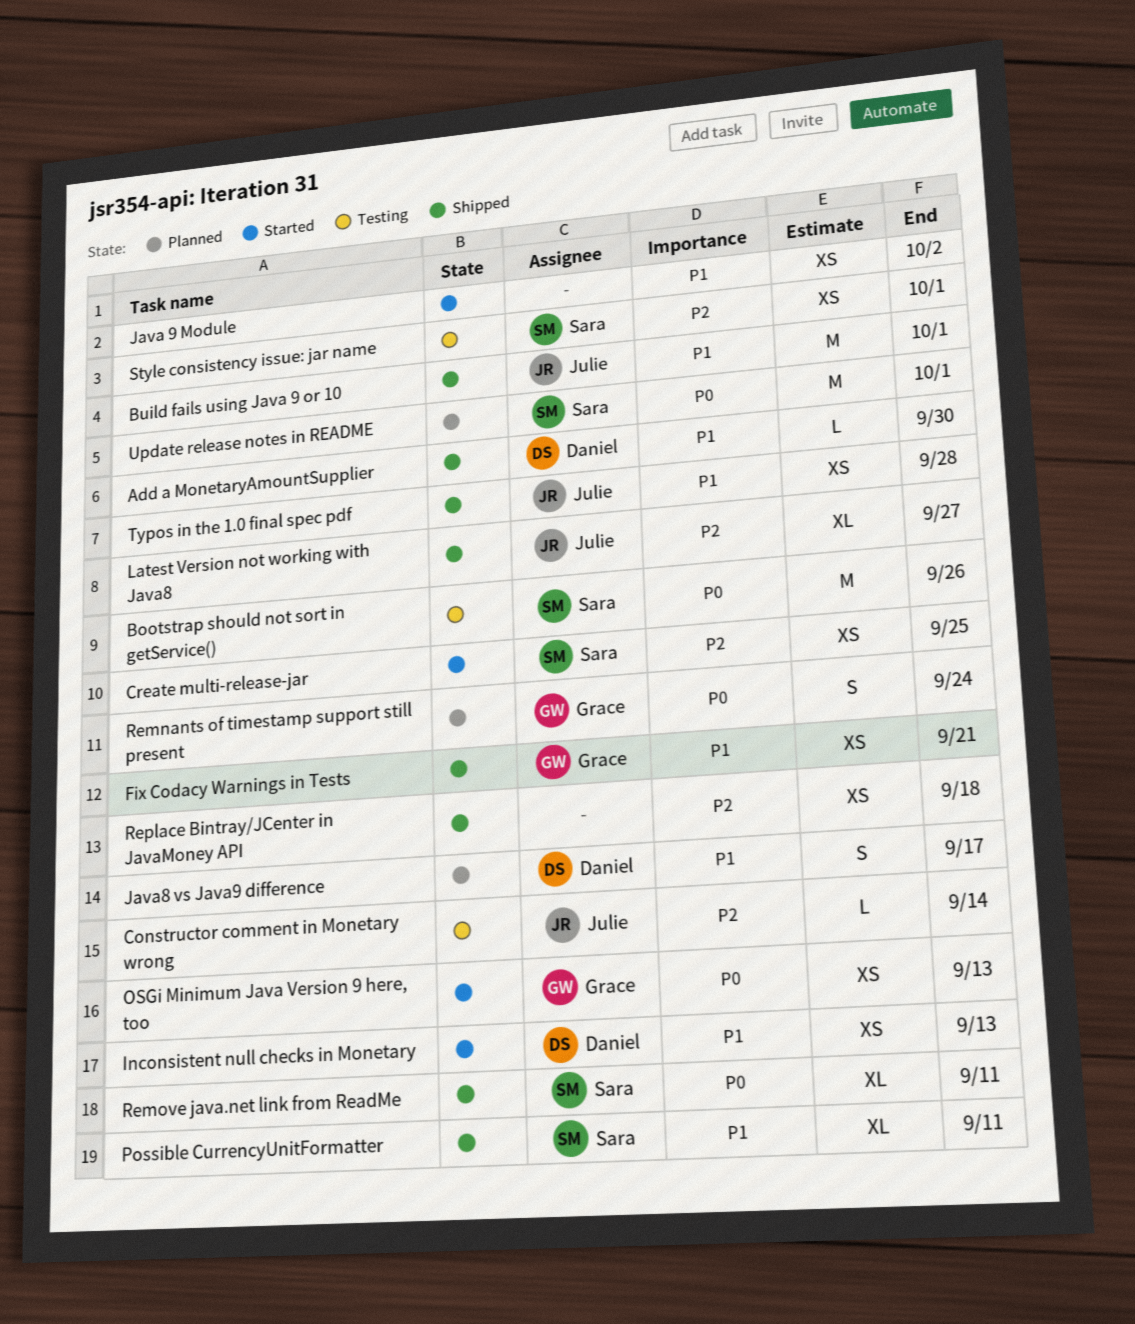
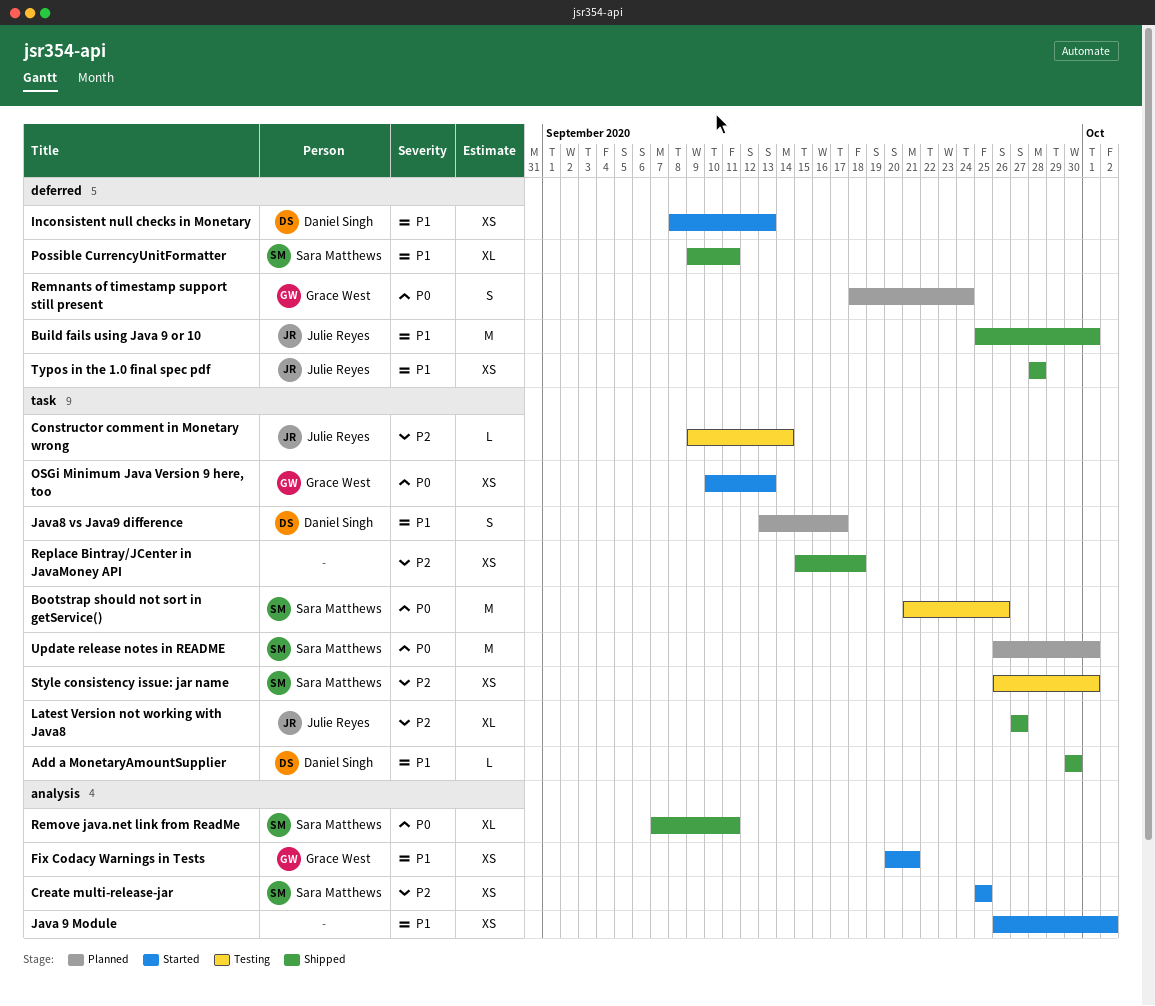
Fix Codacy Warnings in Tests, status: Shipped -> Started

